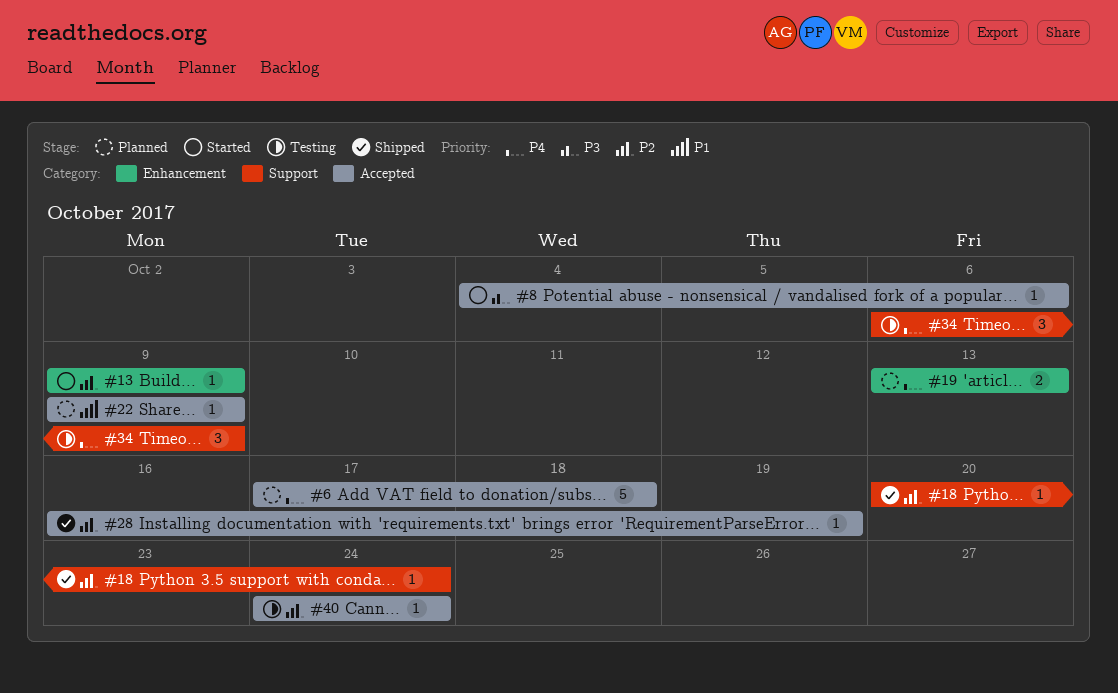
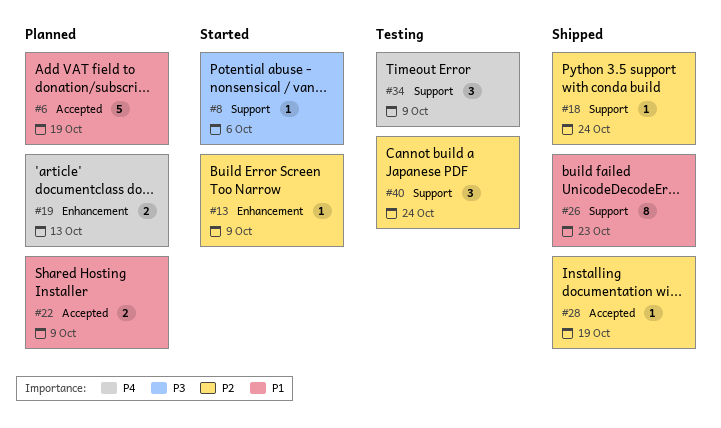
#6, priority: P4 -> P1
#6, due: Oct 18 -> Oct 19
#8, label: Accepted -> Support
#22, estimate: 1 -> 2
#26: none -> present
#40, label: Accepted -> Support
#40, estimate: 1 -> 3

